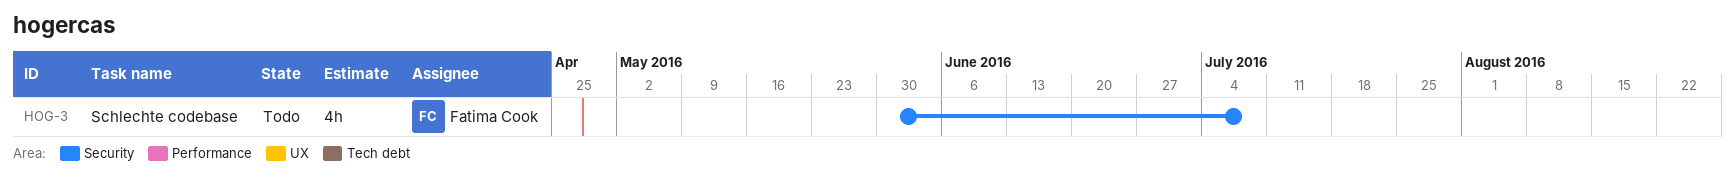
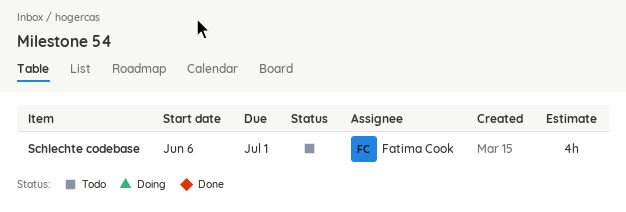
Schlechte codebase, start: May 30 -> Jun 6
Schlechte codebase, due: Jul 8 -> Jul 1

